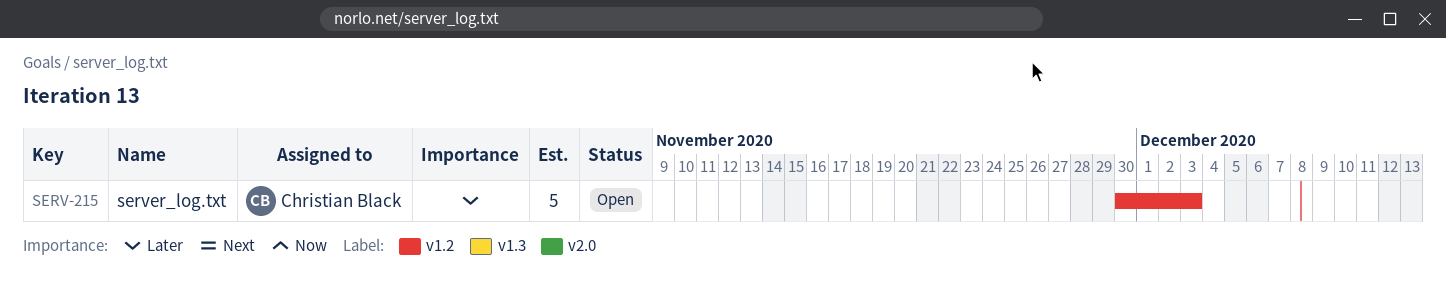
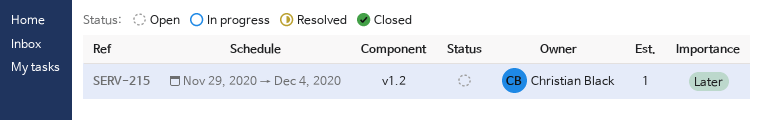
SERV-215, estimate: 5 -> 1
SERV-215, start: Nov 30 -> Nov 29
SERV-215, due: Dec 3 -> Dec 4

